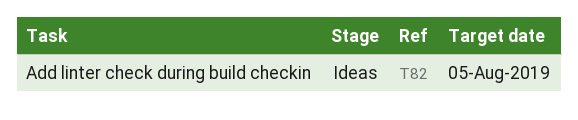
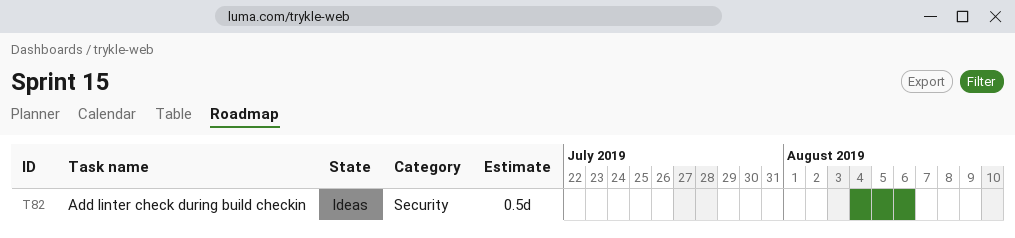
T82, due: Aug 5 -> Aug 6

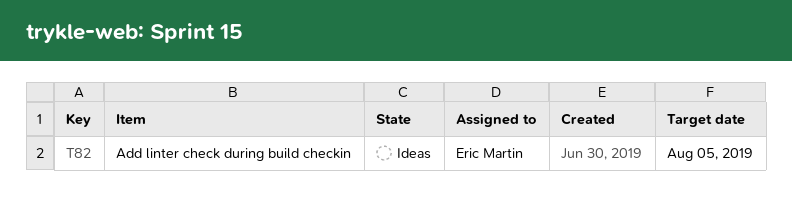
T82, due: Aug 6 -> Aug 5

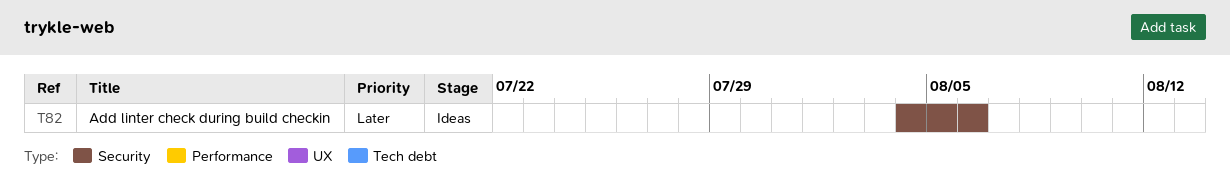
T82, due: Aug 5 -> Aug 6

